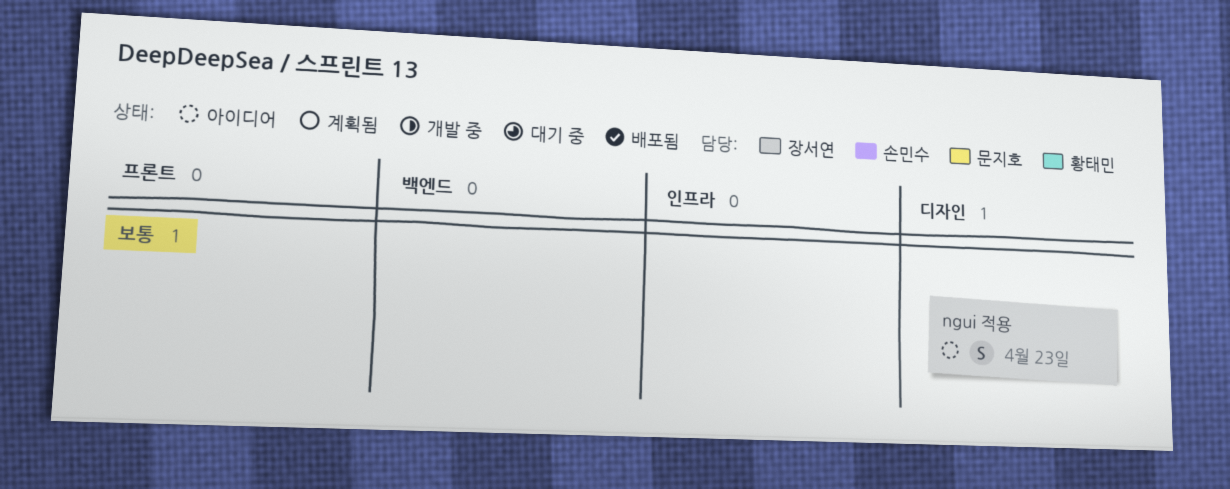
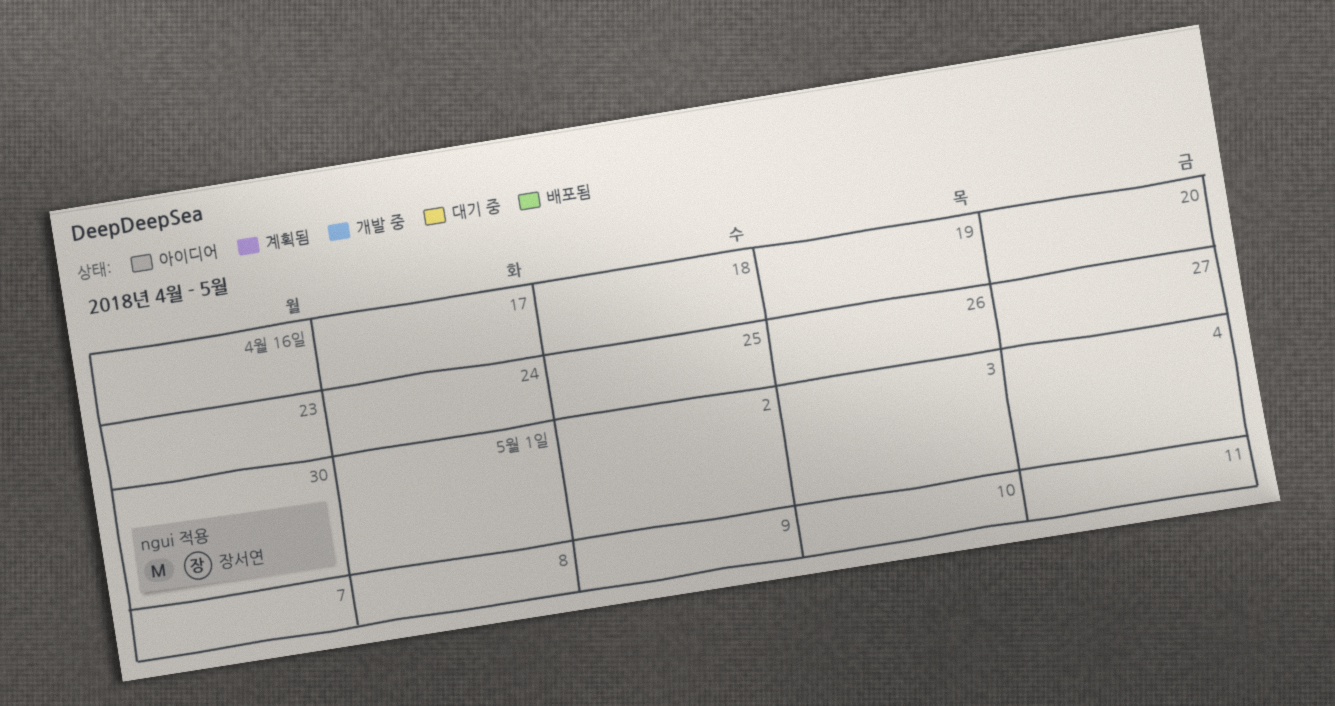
ngui 적용, estimate: S -> M
ngui 적용, due: Apr 23 -> Apr 30

